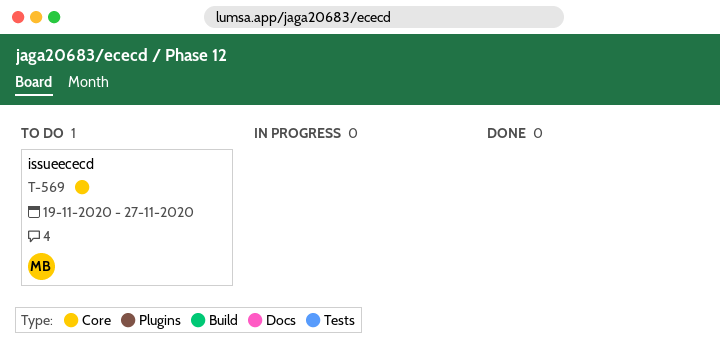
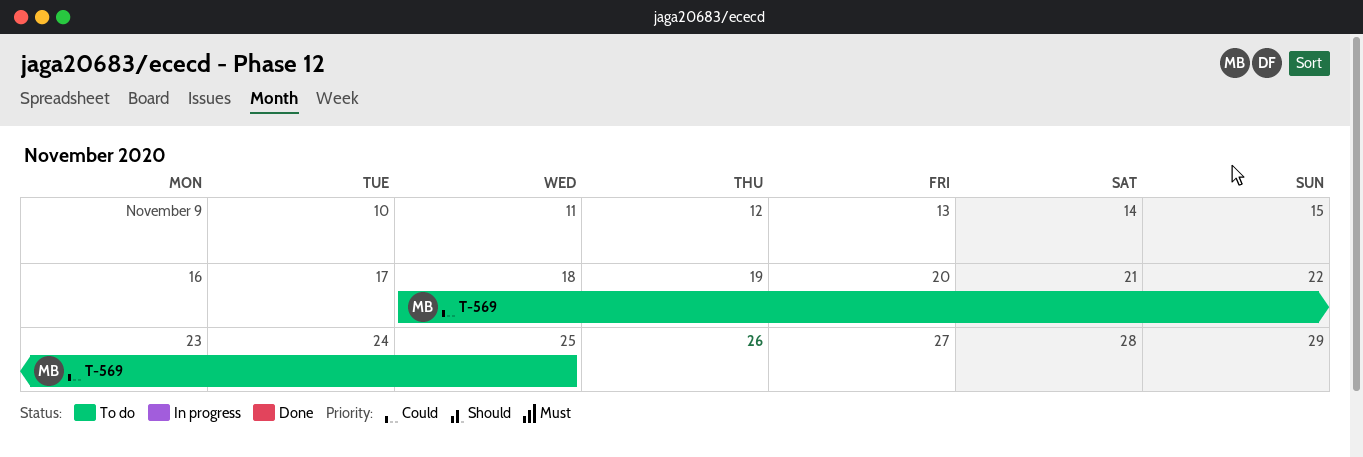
T-569, start: Nov 19 -> Nov 18
T-569, due: Nov 27 -> Nov 25

